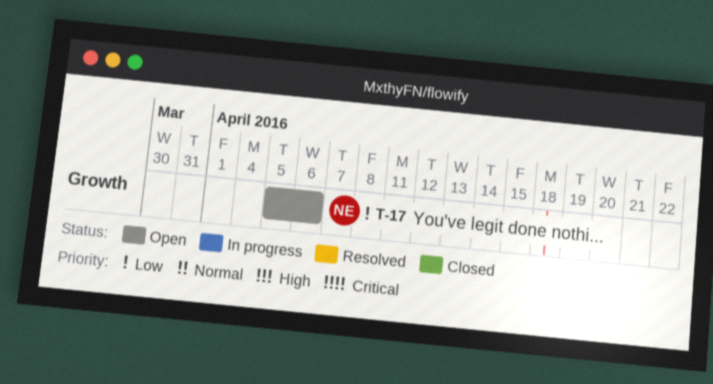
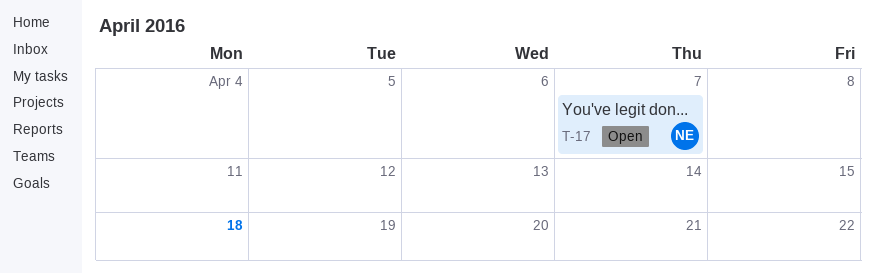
T-17, due: Apr 6 -> Apr 7

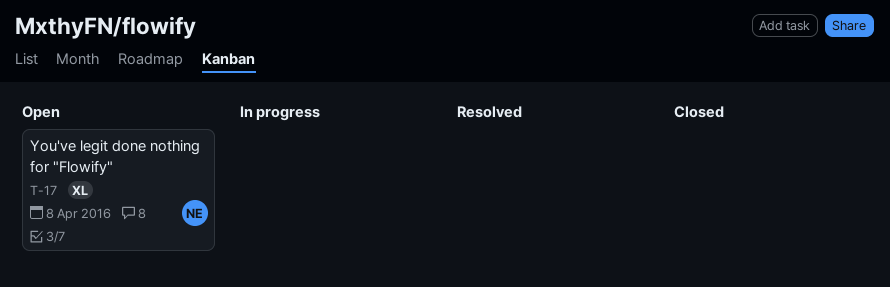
T-17, due: Apr 7 -> Apr 8

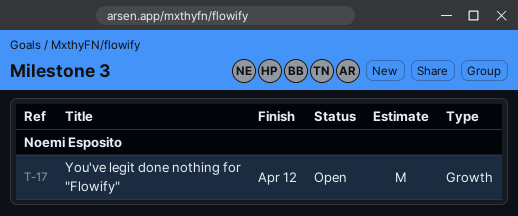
T-17, estimate: XL -> M
T-17, due: Apr 8 -> Apr 12

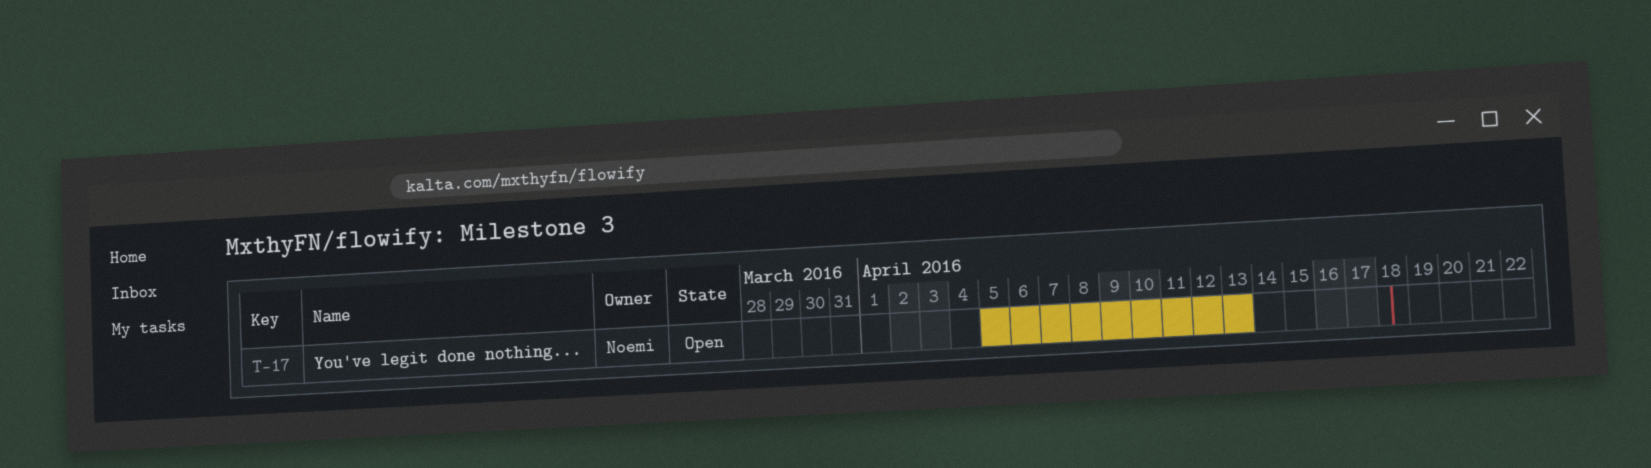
T-17, due: Apr 12 -> Apr 13

